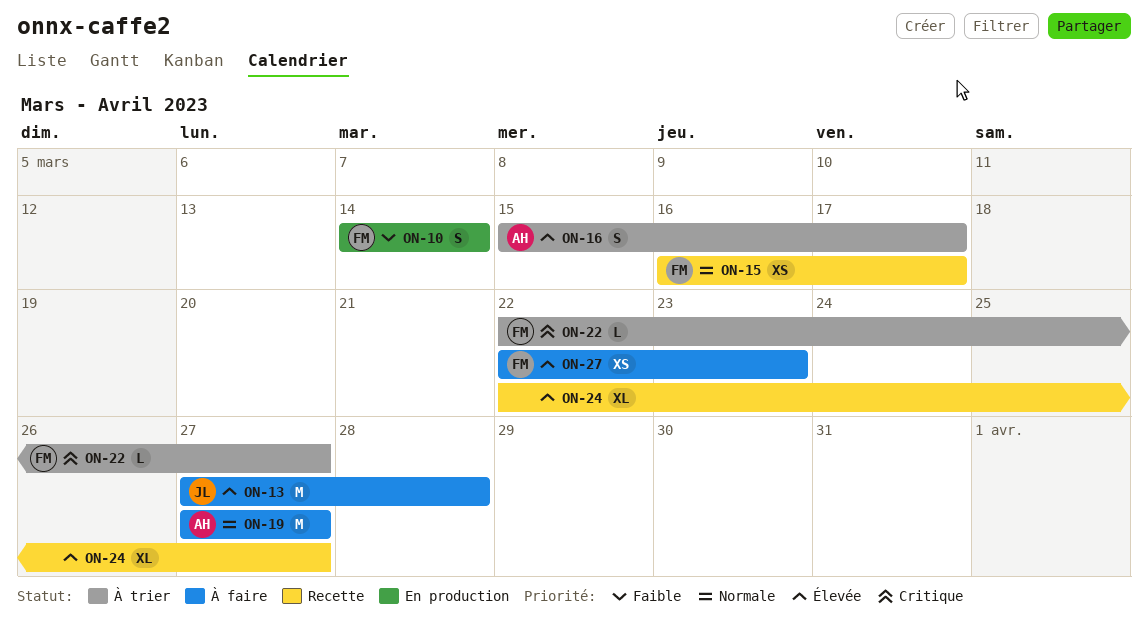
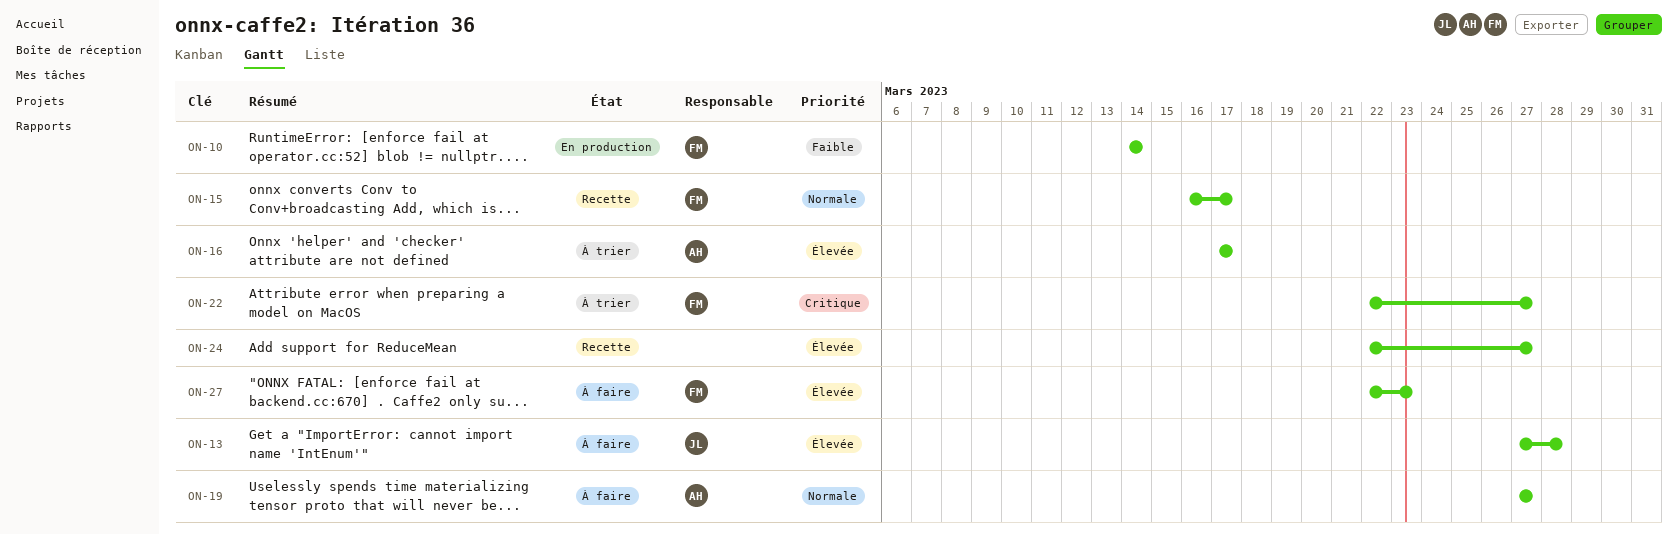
ON-16, start: Mar 15 -> Mar 17

